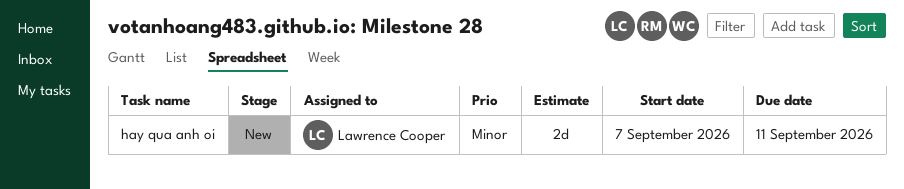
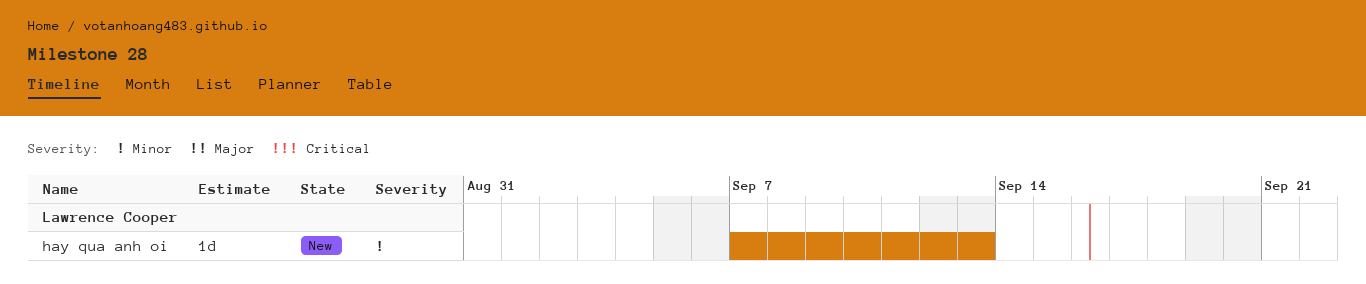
hay qua anh oi, estimate: 2d -> 1d
hay qua anh oi, due: Sep 11 -> Sep 13

